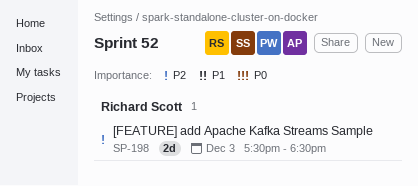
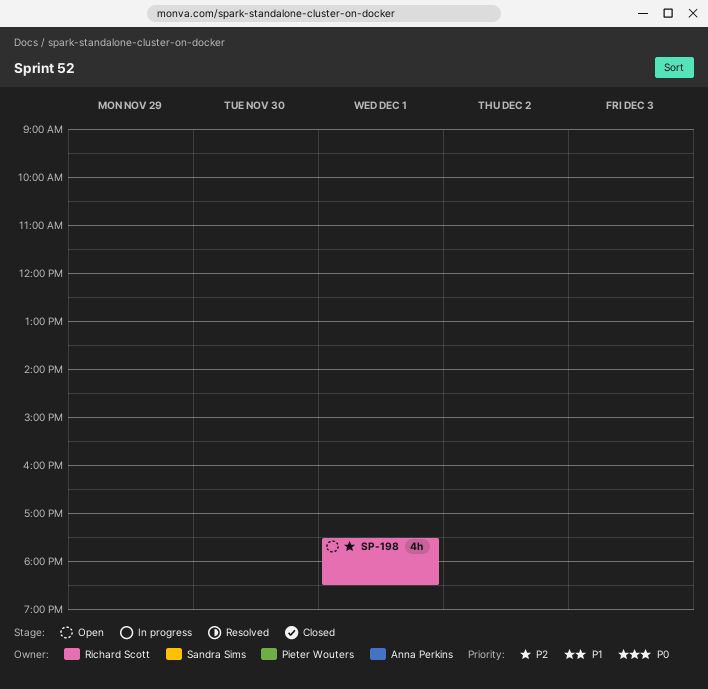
SP-198, estimate: 2d -> 4h
SP-198, day: Dec 3 -> Dec 1

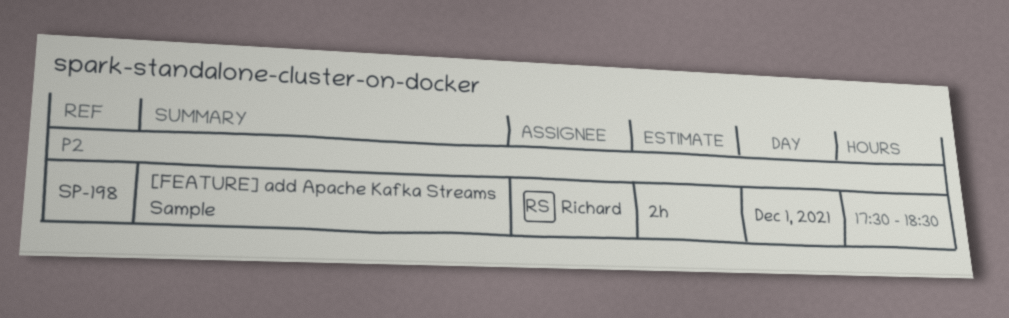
SP-198, estimate: 4h -> 2h

